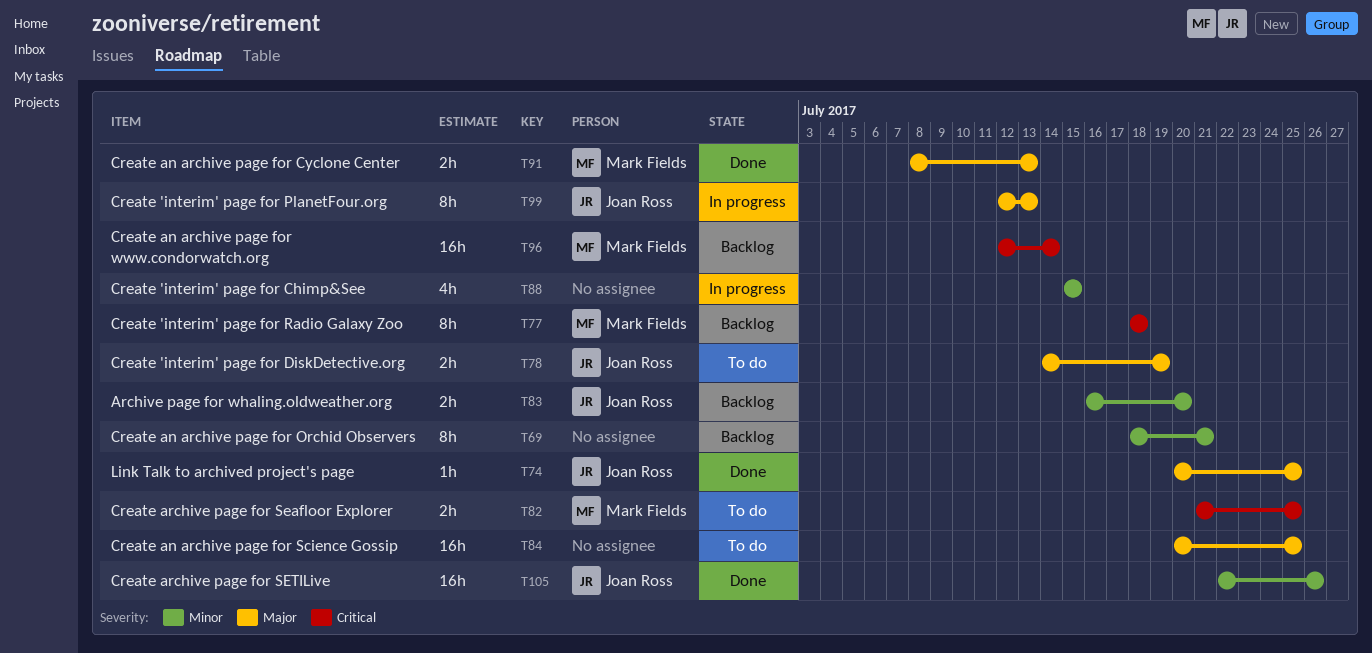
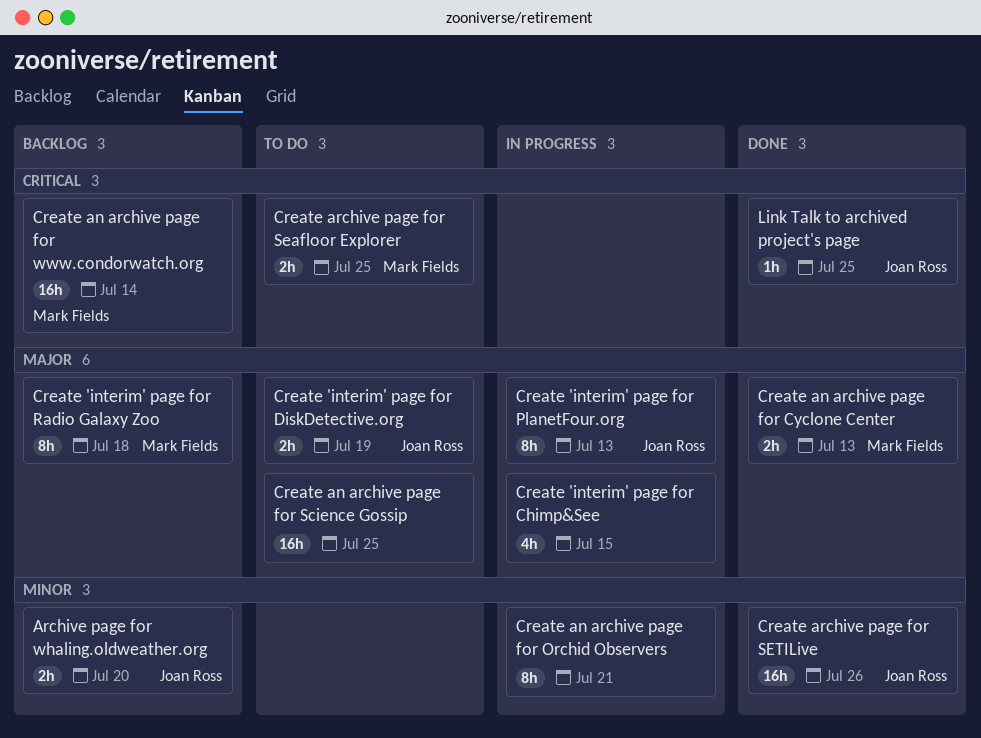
Create 'interim' page for Chimp&See, priority: Minor -> Major
Create 'interim' page for Radio Galaxy Zoo, priority: Critical -> Major
Create an archive page for Orchid Observers, status: Backlog -> In progress
Link Talk to archived project's page, priority: Major -> Critical

